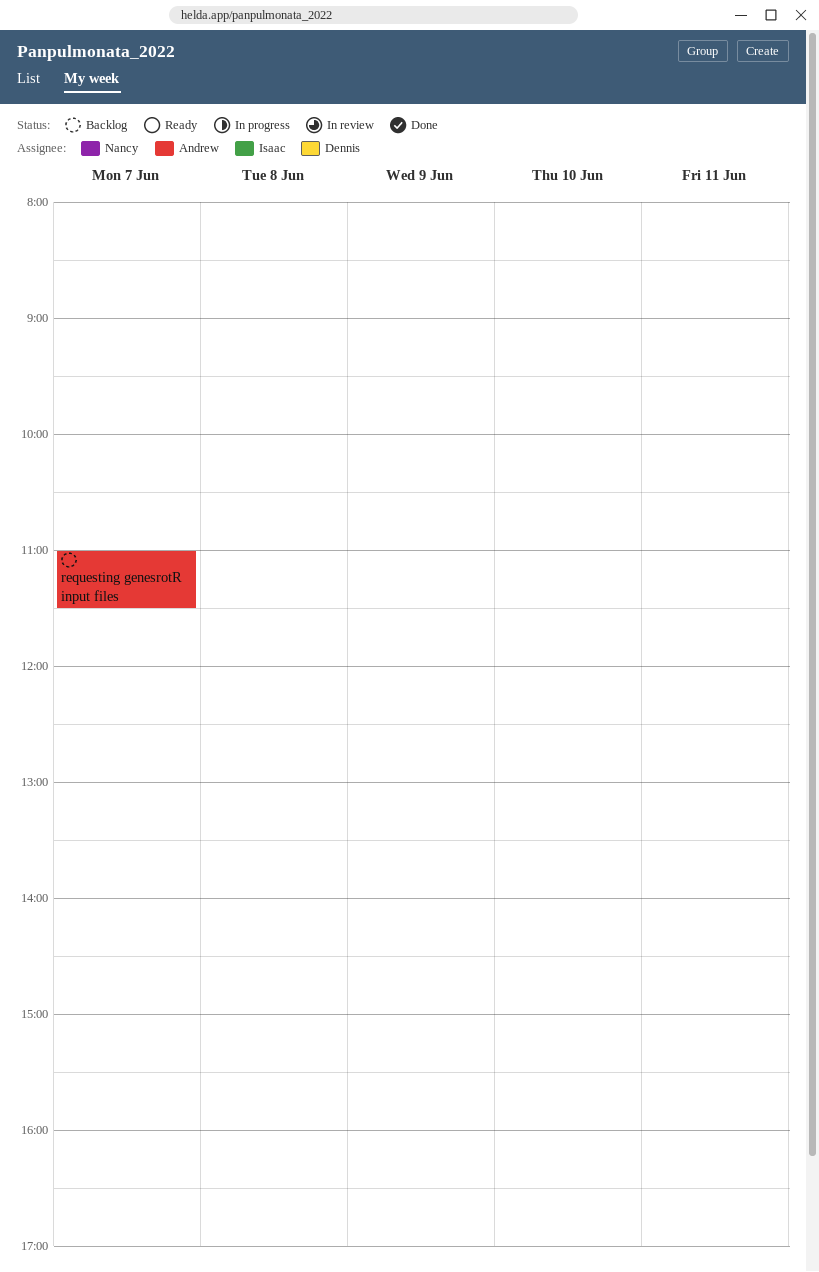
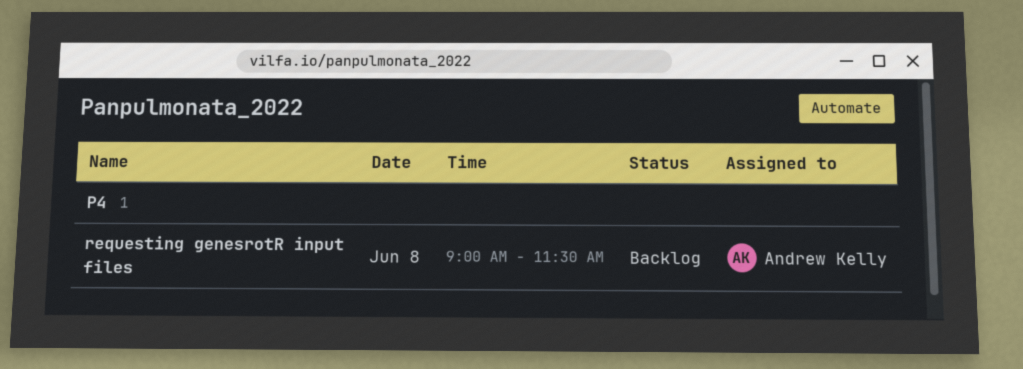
requesting genesrotR input files, day: Jun 7 -> Jun 8
requesting genesrotR input files, begins: 11:00 -> 09:00

